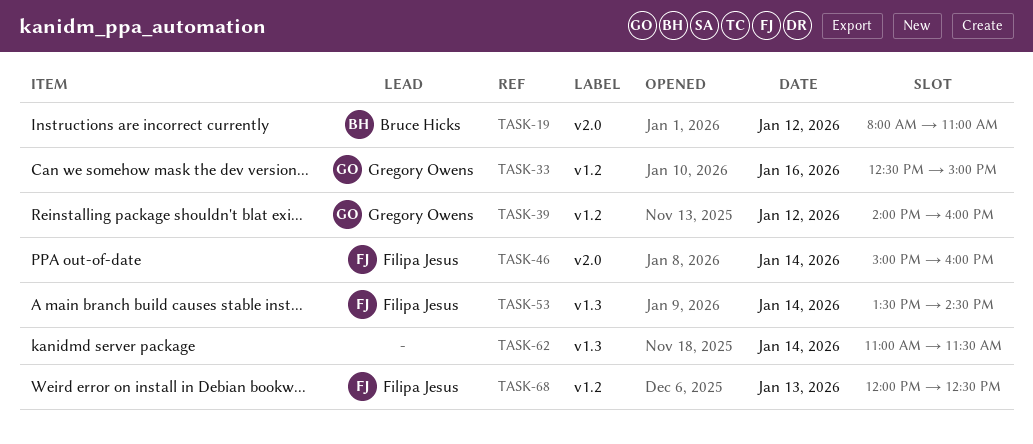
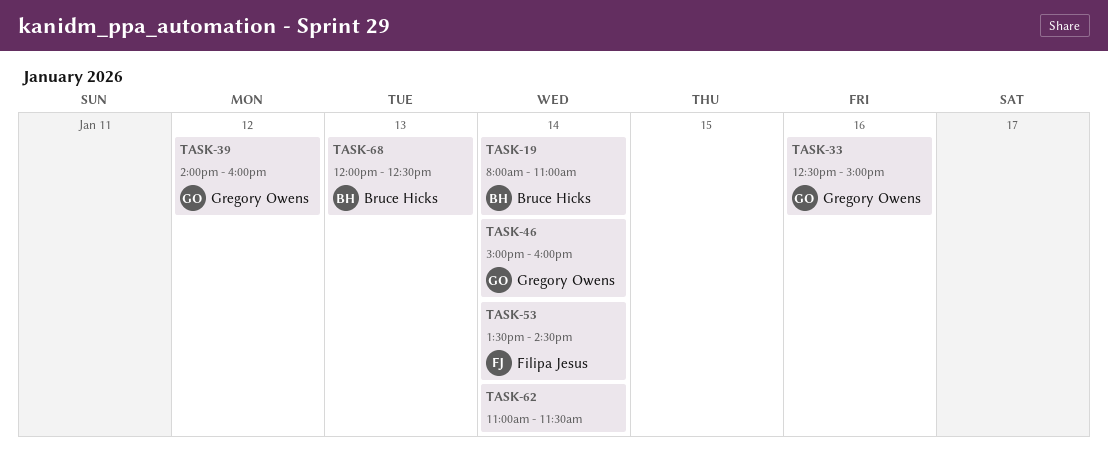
TASK-19, day: Jan 12 -> Jan 14
TASK-46, owner: Filipa Jesus -> Gregory Owens
TASK-68, owner: Filipa Jesus -> Bruce Hicks

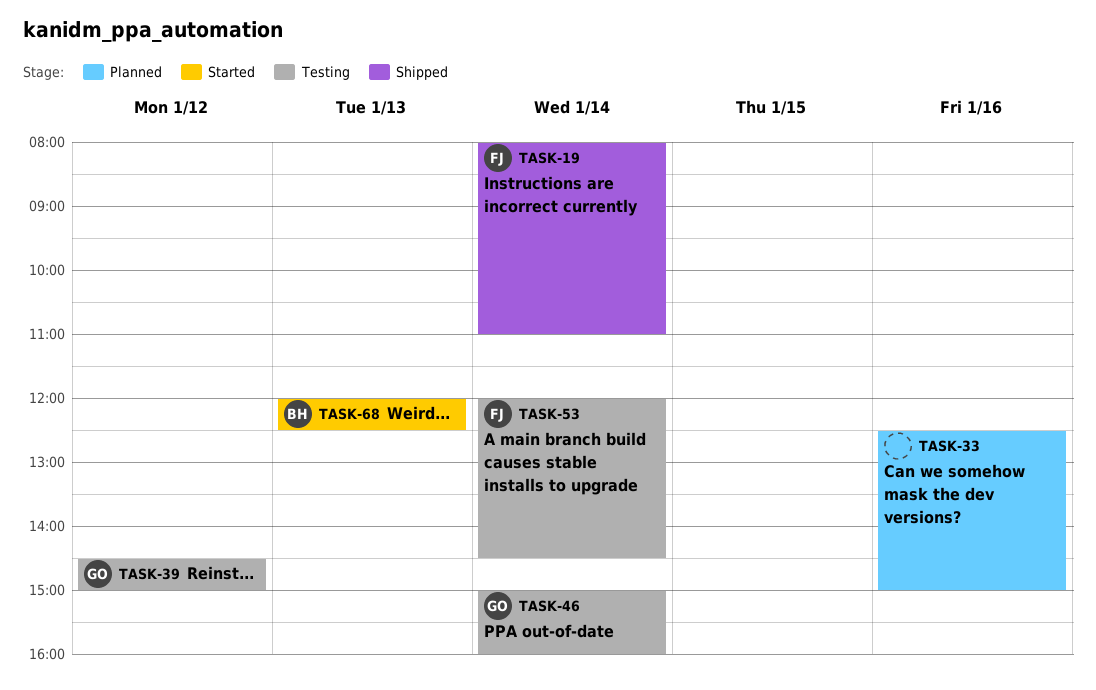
TASK-19, owner: Bruce Hicks -> Filipa Jesus
TASK-33, owner: Gregory Owens -> none
TASK-39, begins: 14:00 -> 14:30
TASK-39, ends: 16:00 -> 15:00
TASK-53, begins: 13:30 -> 12:00
TASK-62: present -> none

